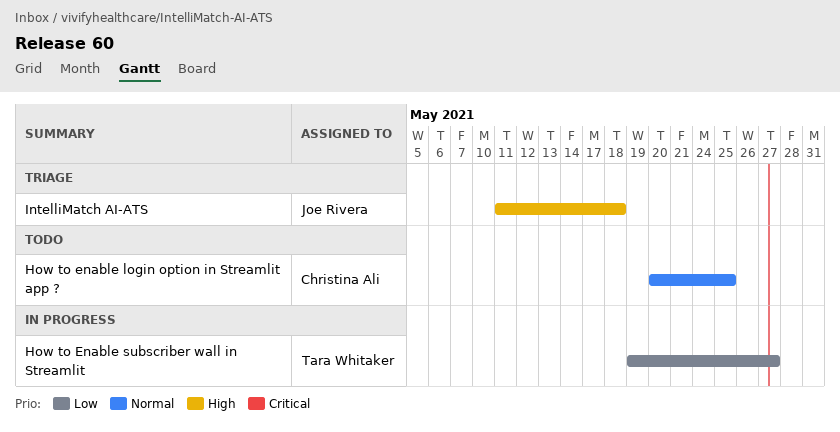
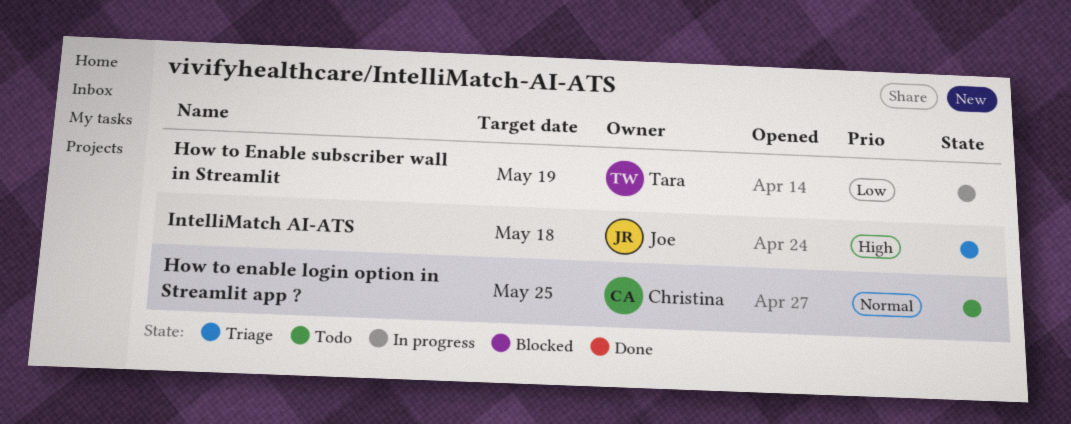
How to Enable subscriber wall in Streamlit, due: May 27 -> May 19

